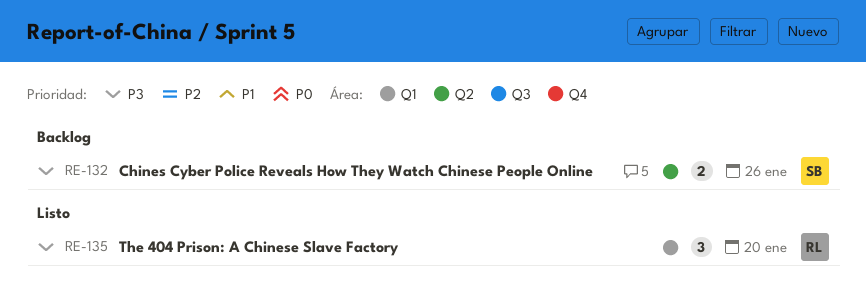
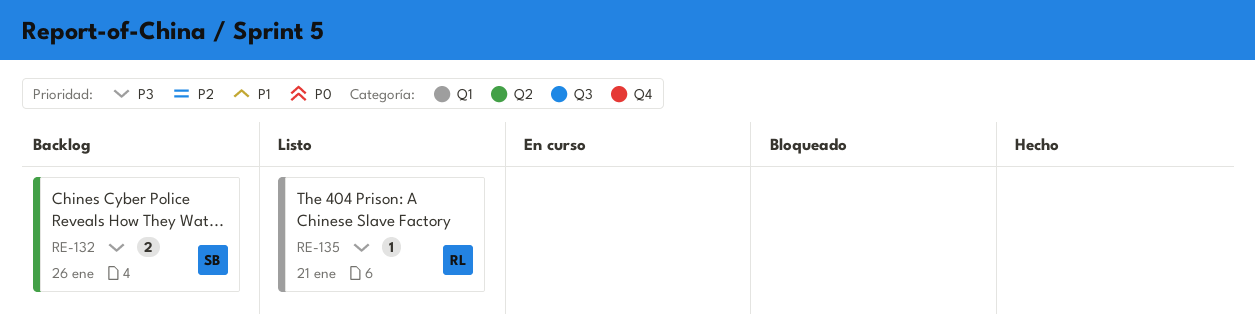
RE-135, estimate: 3 -> 1
RE-135, due: Jan 20 -> Jan 21

